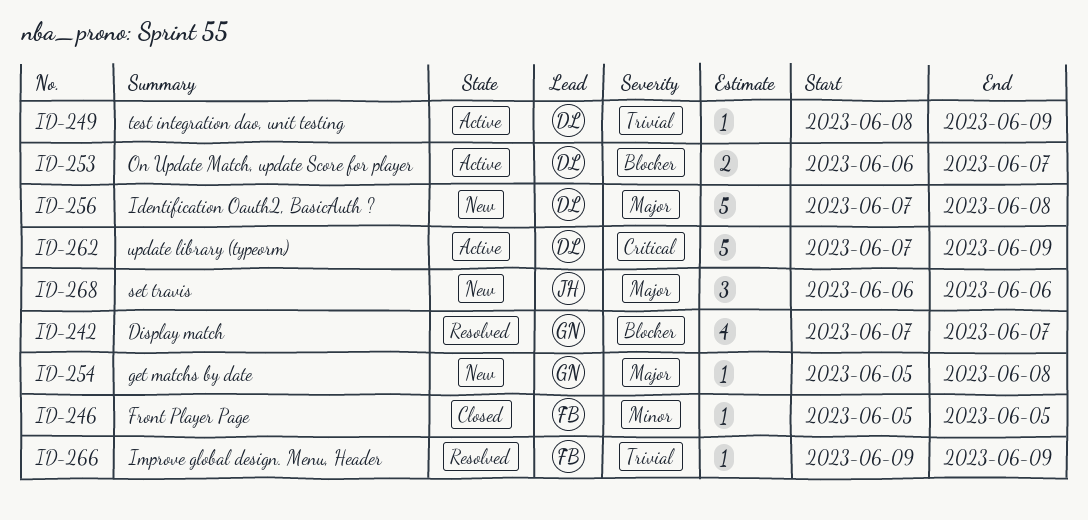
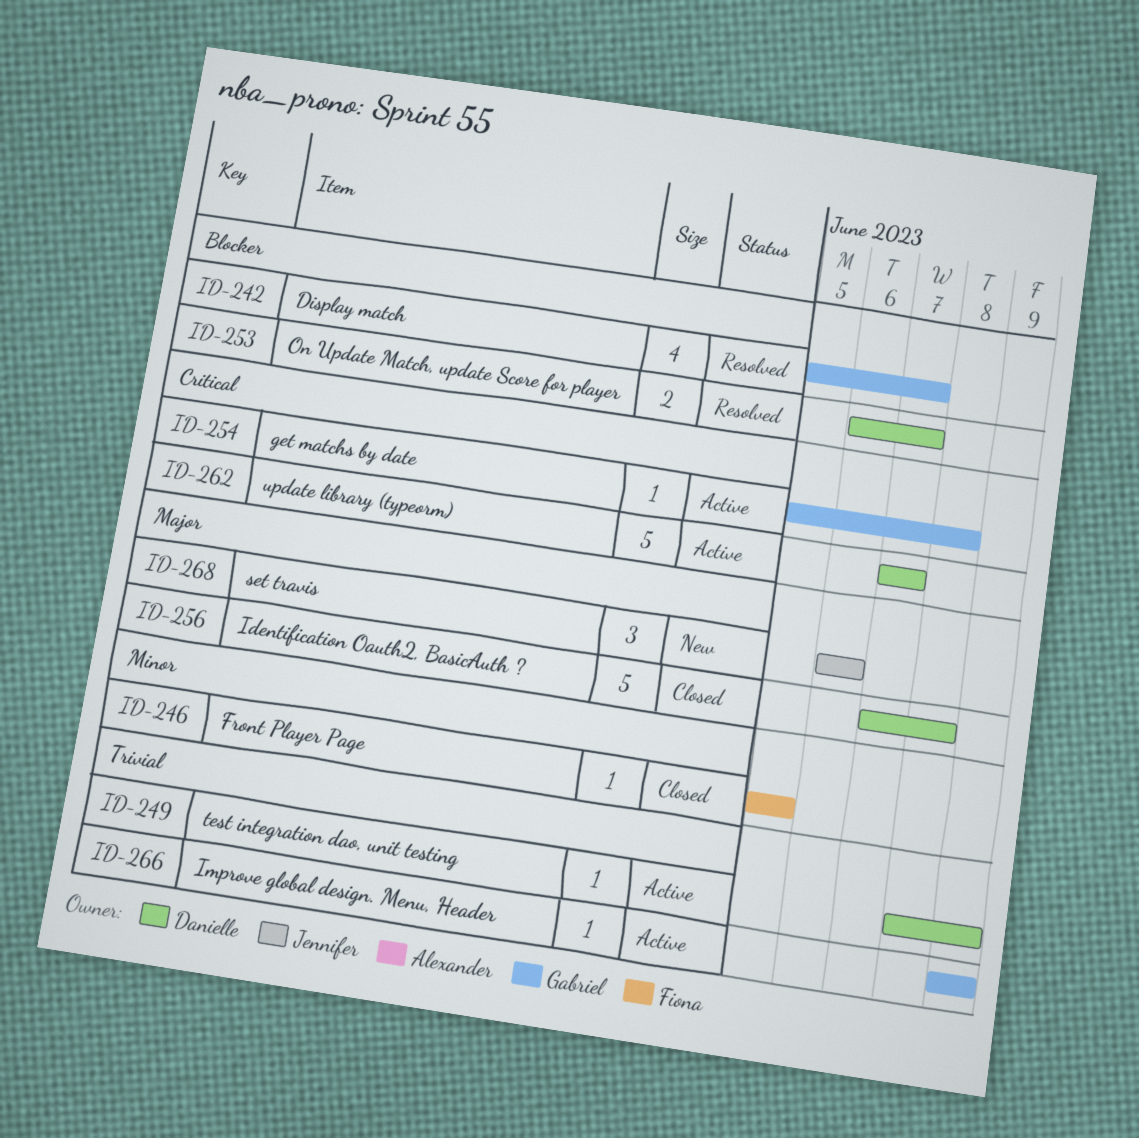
ID-242, start: Jun 7 -> Jun 5
ID-253, status: Active -> Resolved
ID-254, status: New -> Active
ID-254, priority: Major -> Critical
ID-256, status: New -> Closed
ID-262, due: Jun 9 -> Jun 7
ID-266, status: Resolved -> Active
ID-266, owner: Fiona -> Gabriel

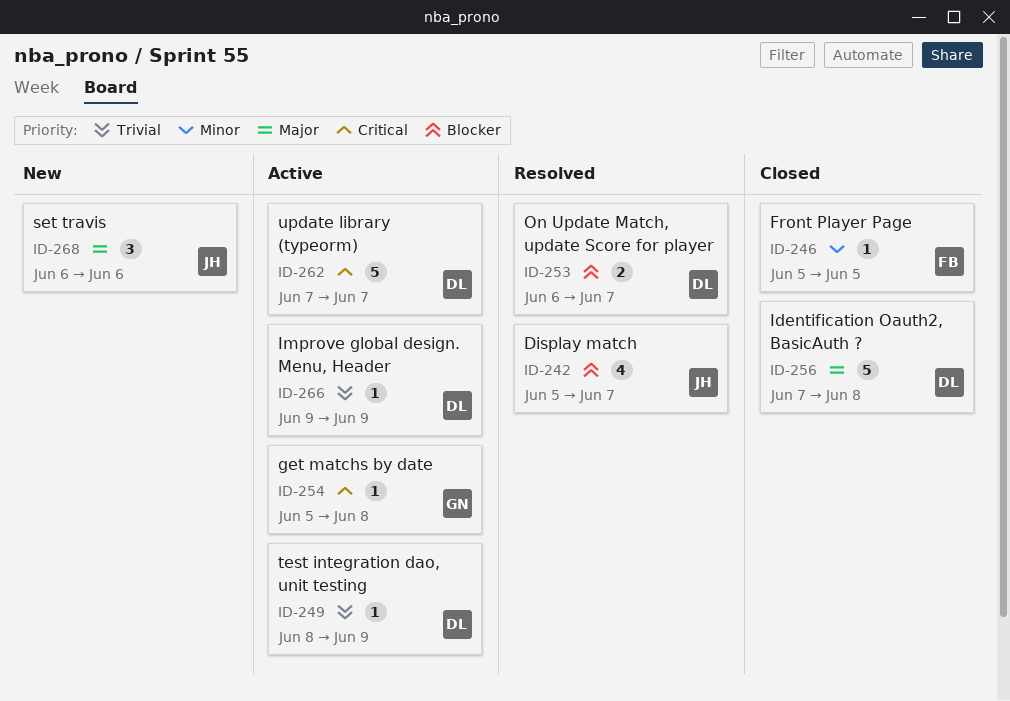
ID-242, owner: Gabriel -> Jennifer
ID-266, owner: Gabriel -> Danielle

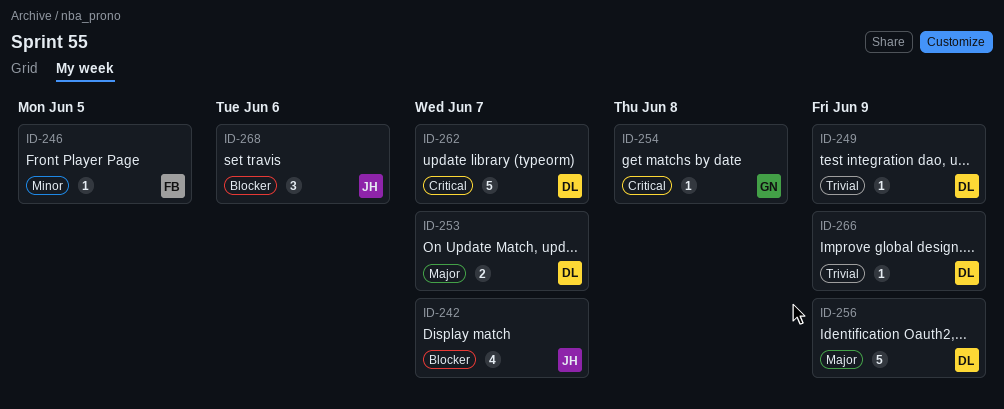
ID-253, priority: Blocker -> Major
ID-256, due: Jun 8 -> Jun 9
ID-268, priority: Major -> Blocker

